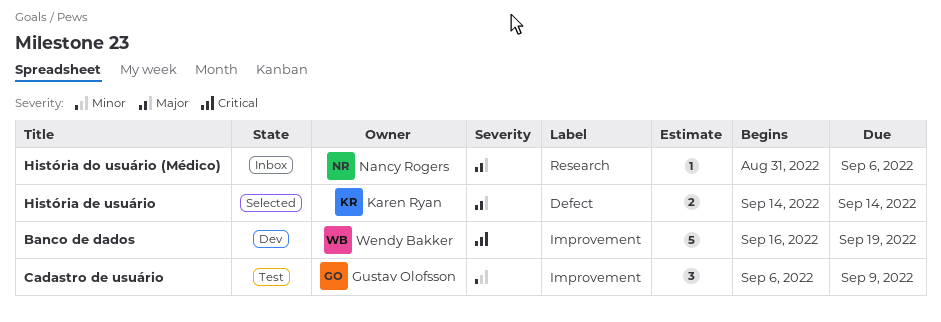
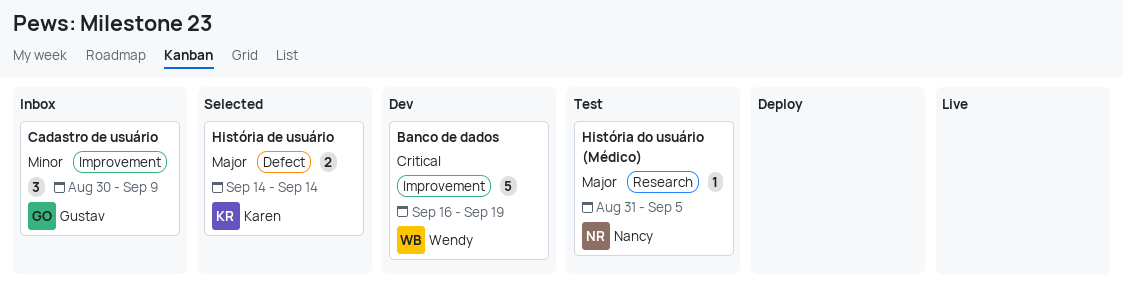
Cadastro de usuário, status: Test -> Inbox
Cadastro de usuário, start: Sep 6 -> Aug 30
História do usuário (Médico), status: Inbox -> Test
História do usuário (Médico), due: Sep 6 -> Sep 5

